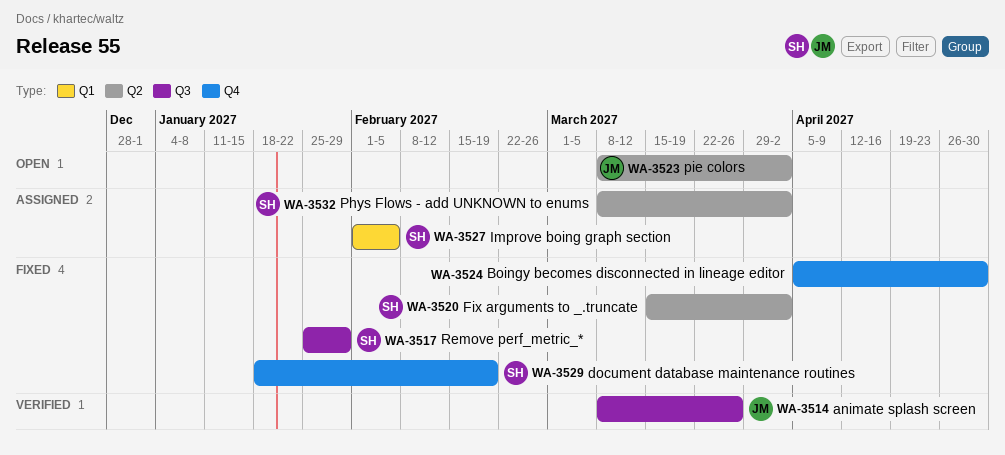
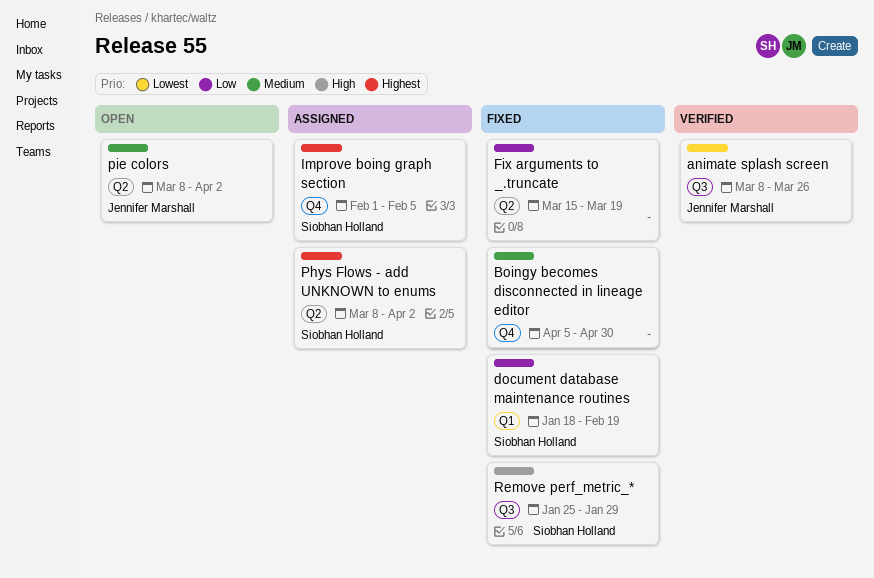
document database maintenance routines, label: Q4 -> Q1
Fix arguments to _.truncate, owner: Siobhan Holland -> none
Fix arguments to _.truncate, due: Apr 2 -> Mar 19
Improve boing graph section, label: Q1 -> Q4

